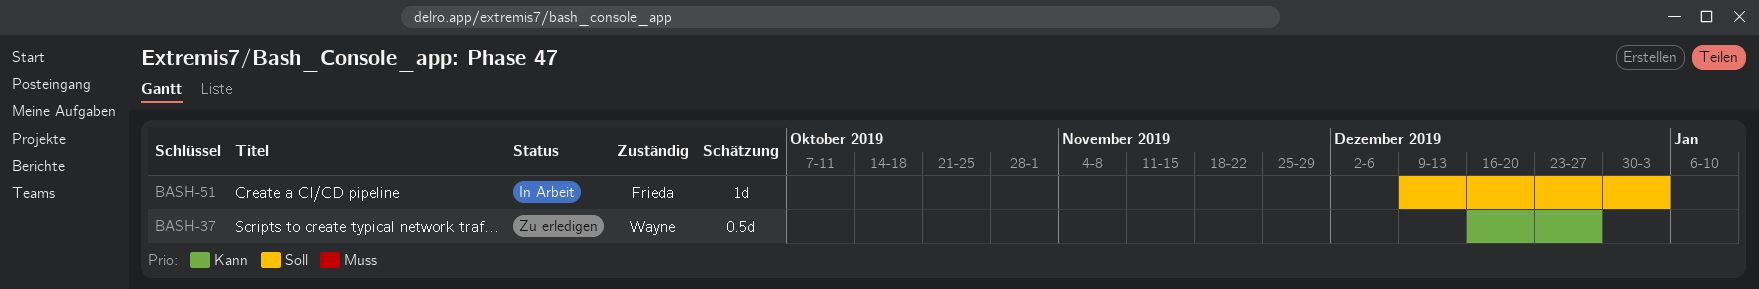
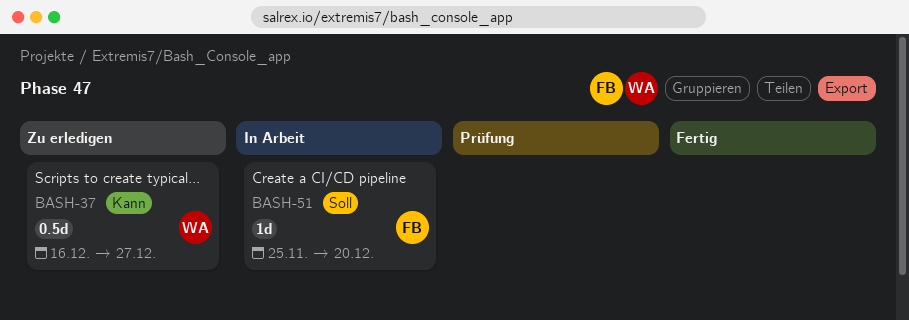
BASH-51, start: Dec 9 -> Nov 25
BASH-51, due: Jan 3 -> Dec 20

